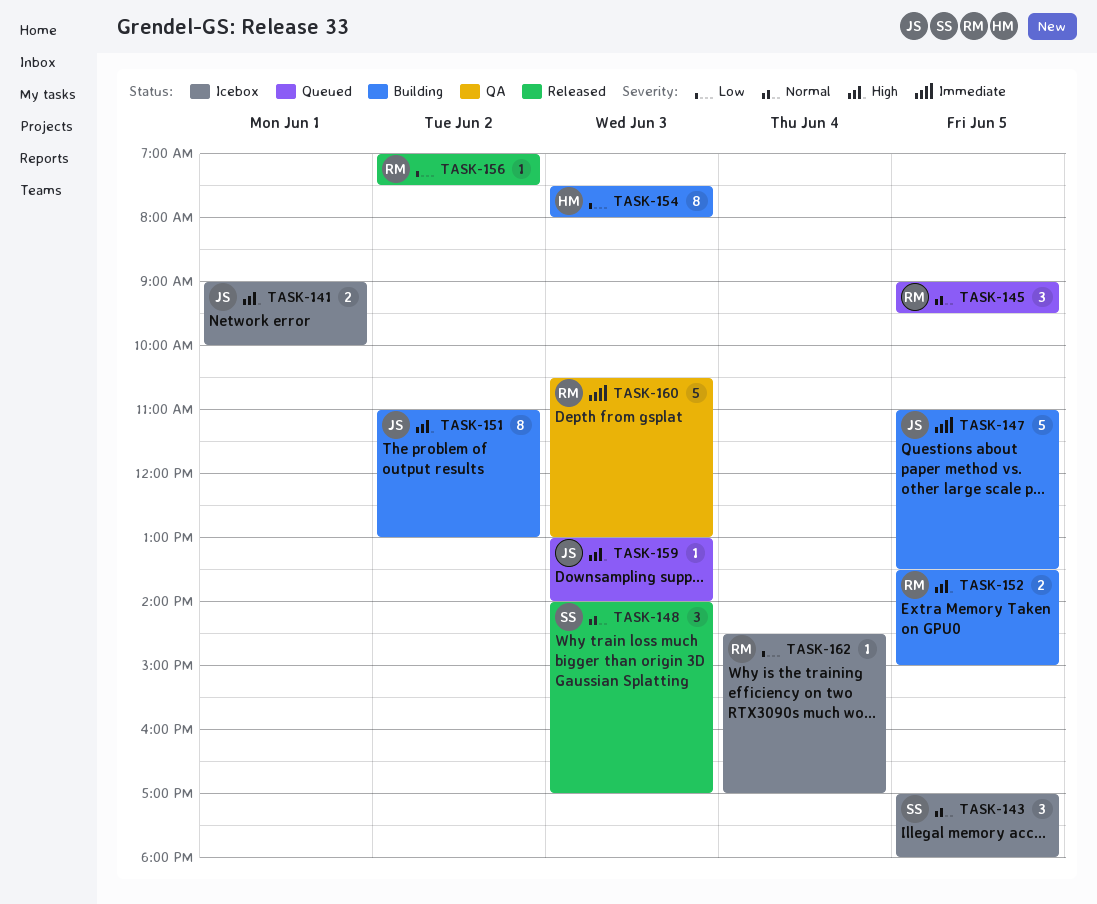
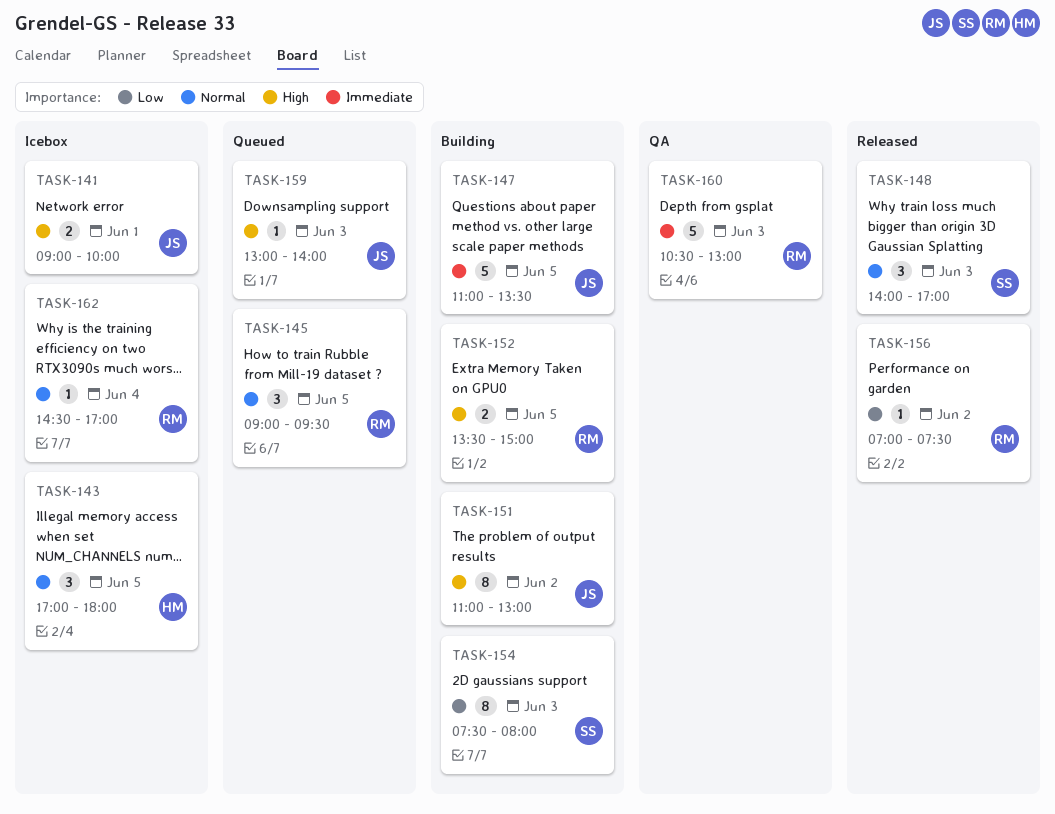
TASK-143, owner: SS -> HM
TASK-154, owner: HM -> SS
TASK-162, priority: Low -> Normal

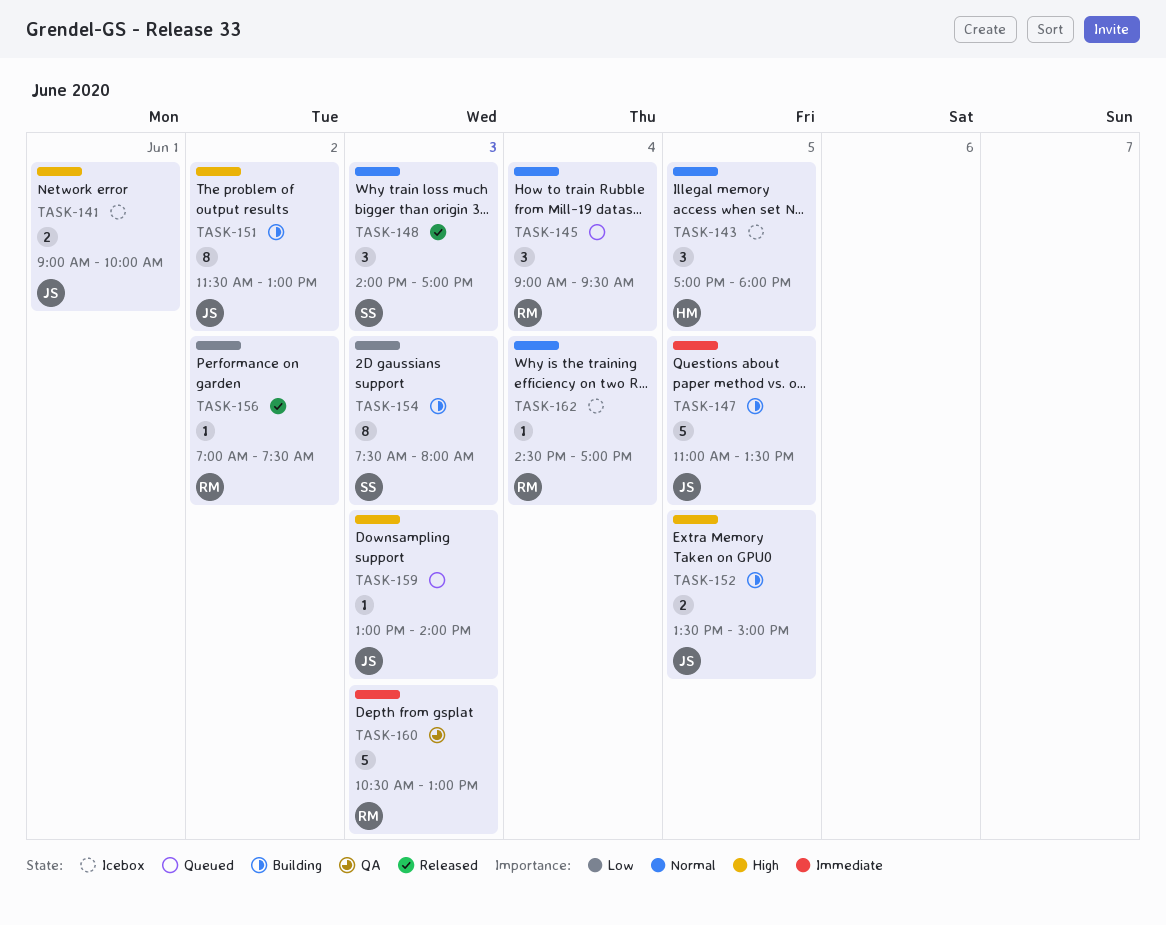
TASK-145, day: Jun 5 -> Jun 4
TASK-151, begins: 11:00 -> 11:30
TASK-152, owner: RM -> JS

